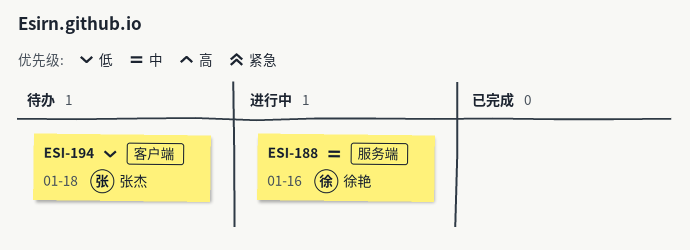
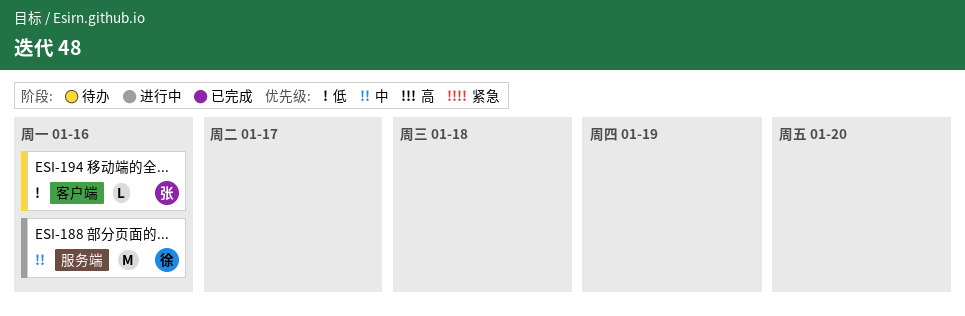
ESI-194, due: Jan 18 -> Jan 16

